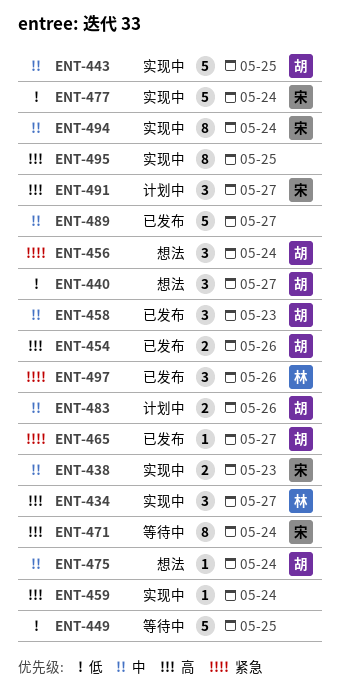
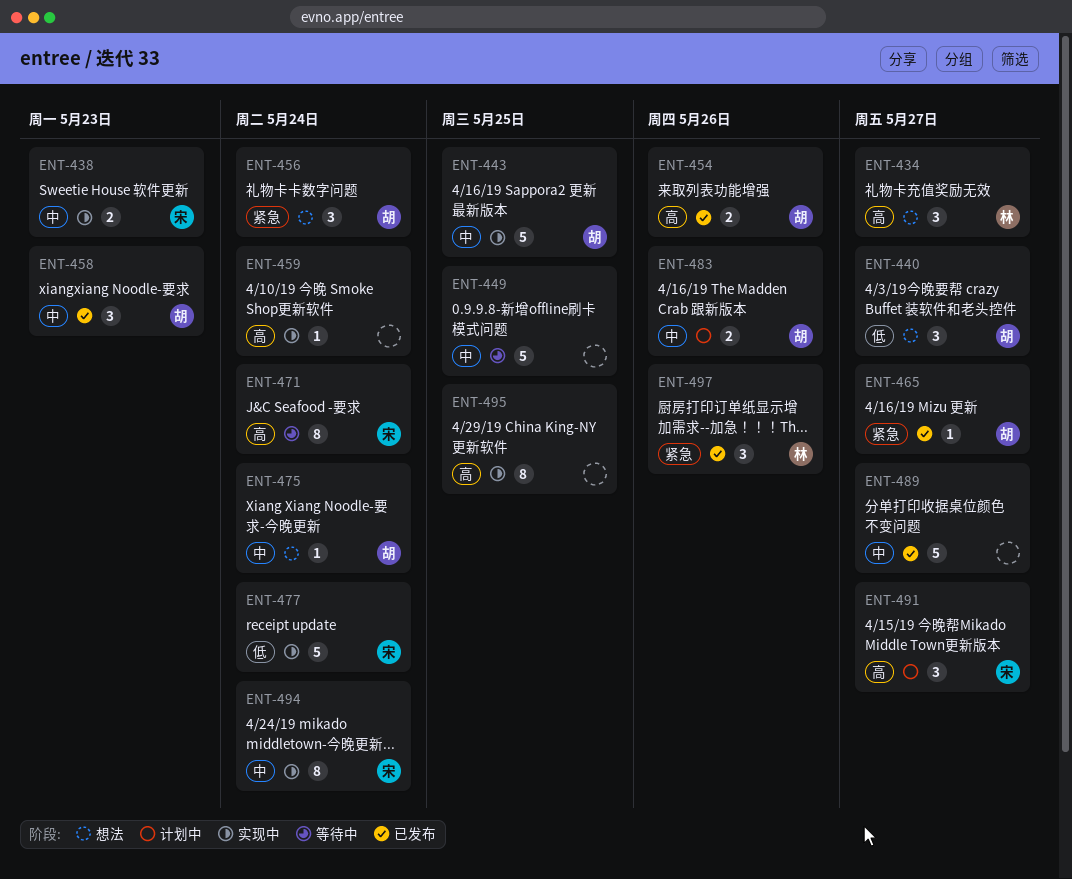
ENT-434, status: 实现中 -> 想法
ENT-449, priority: 低 -> 中

